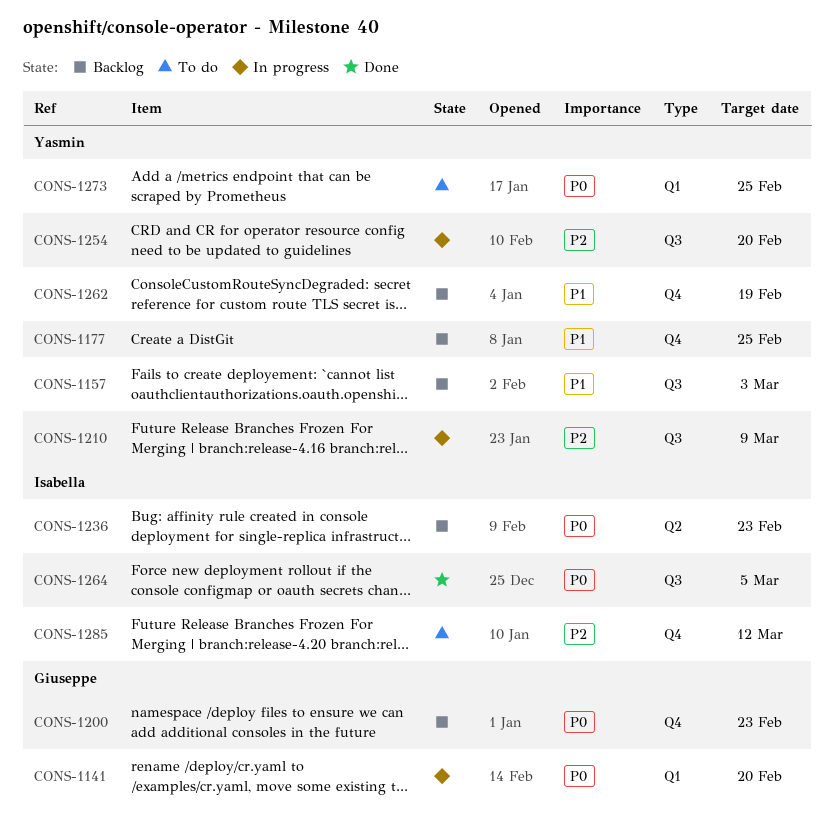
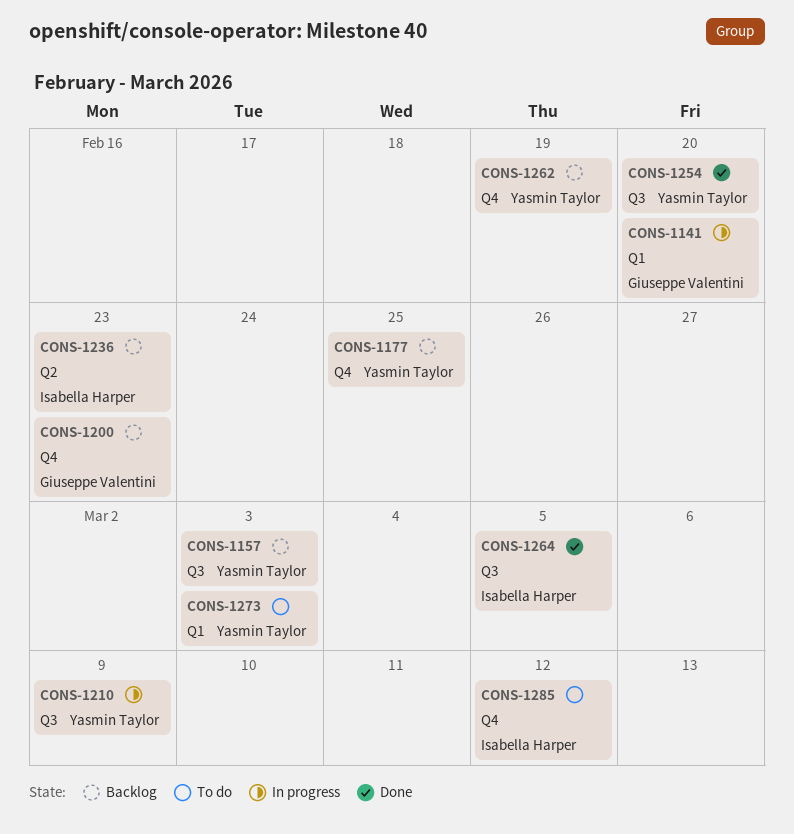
CONS-1254, status: In progress -> Done
CONS-1273, due: Feb 25 -> Mar 3

